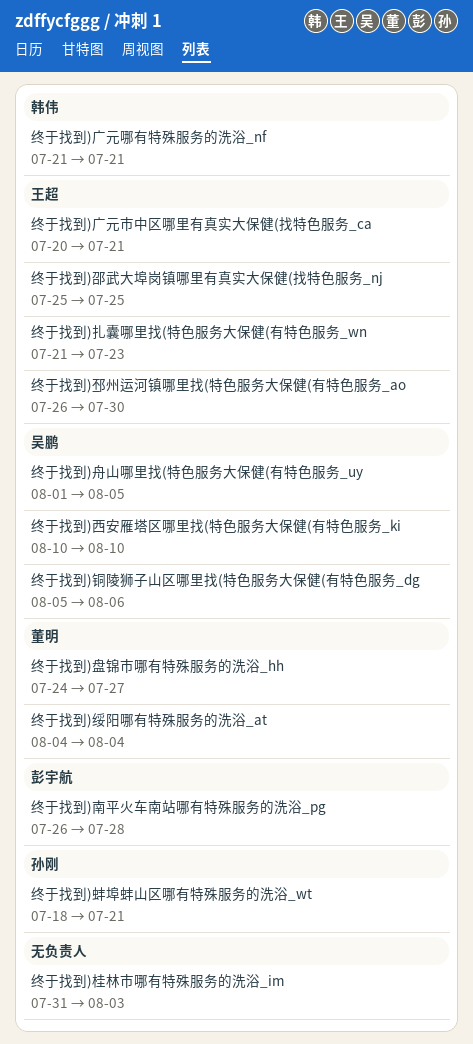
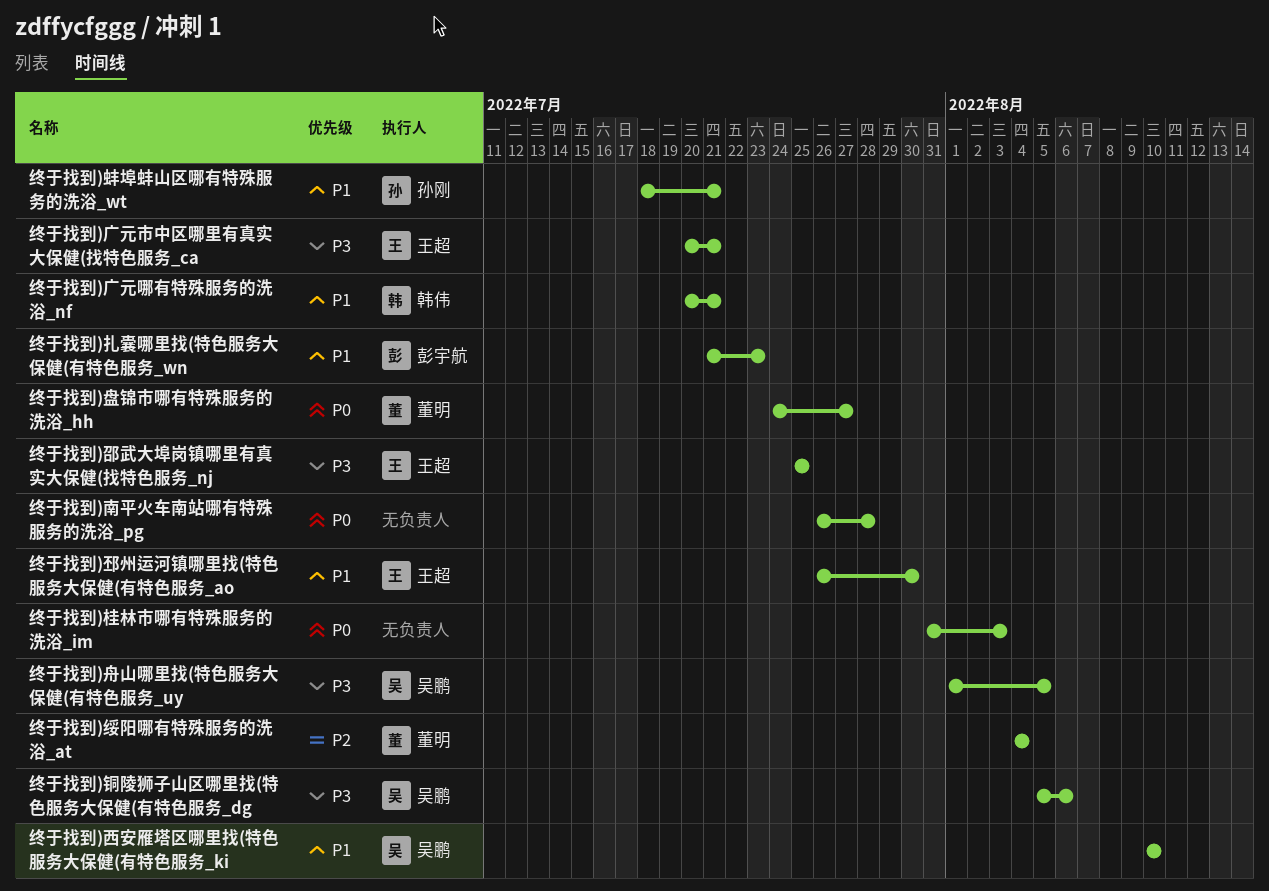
终于找到)南平火车南站哪有特殊服务的洗浴_pg, owner: 彭宇航 -> none
终于找到)广元哪有特殊服务的洗浴_nf, start: Jul 21 -> Jul 20
终于找到)扎囊哪里找(特色服务大保健(有特色服务_wn, owner: 王超 -> 彭宇航

